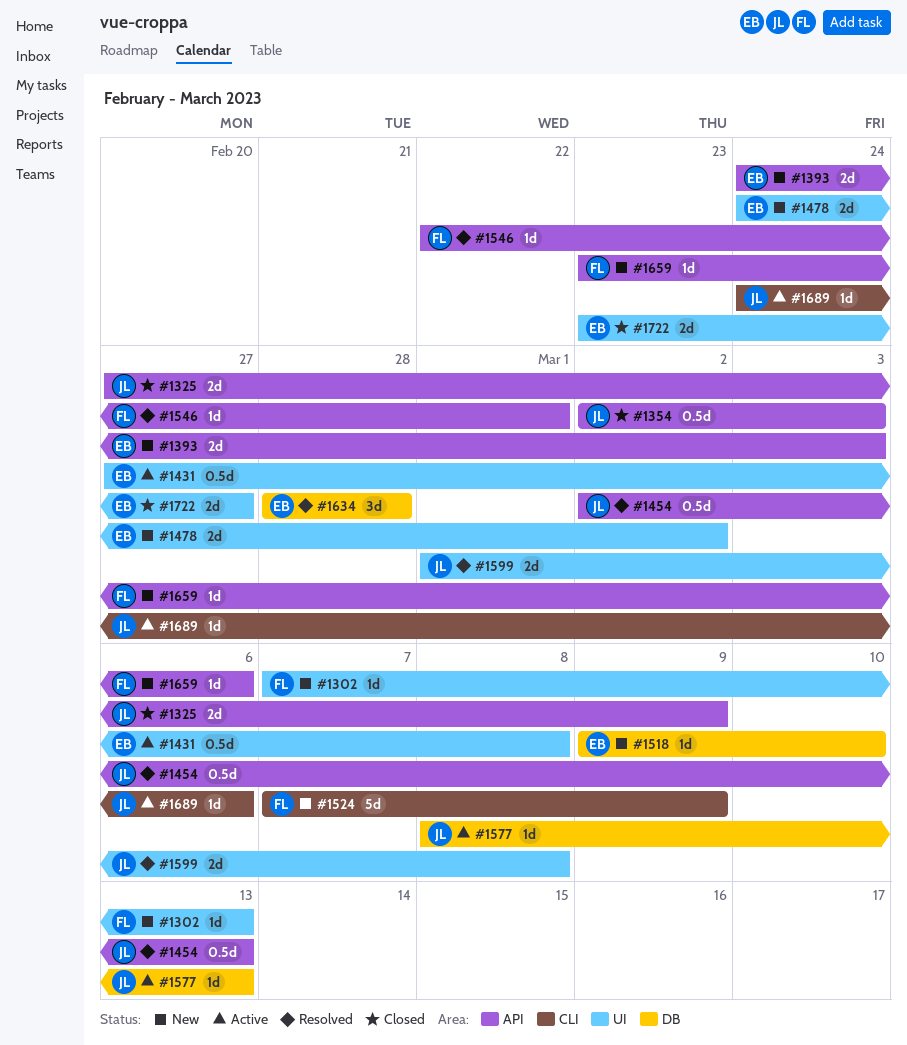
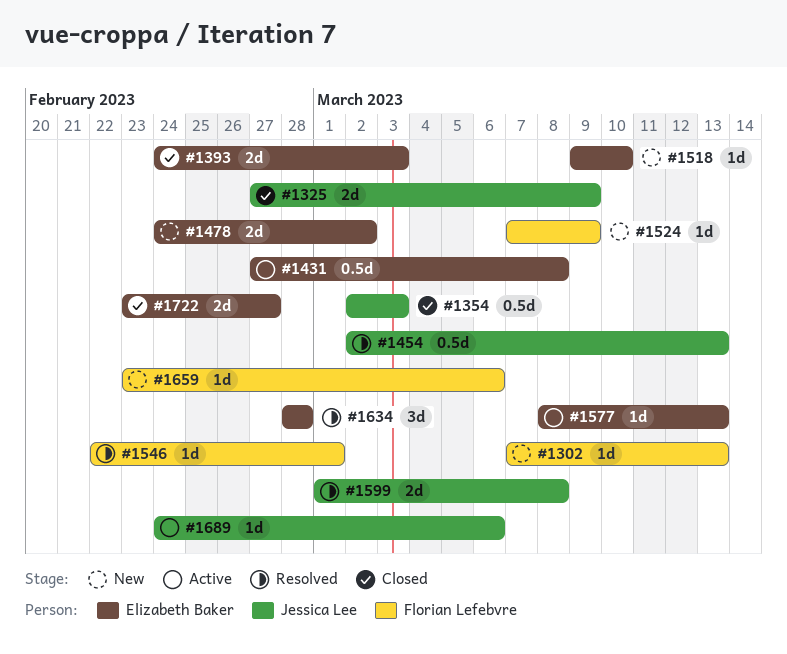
#1393, status: New -> Closed
#1524, estimate: 5d -> 1d
#1577, owner: Jessica Lee -> Elizabeth Baker

